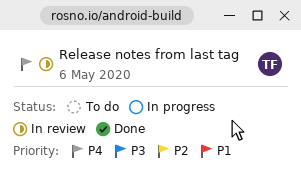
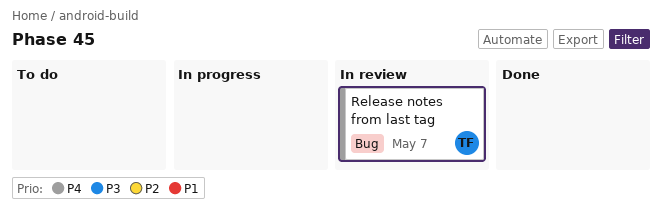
Release notes from last tag, due: May 6 -> May 7

